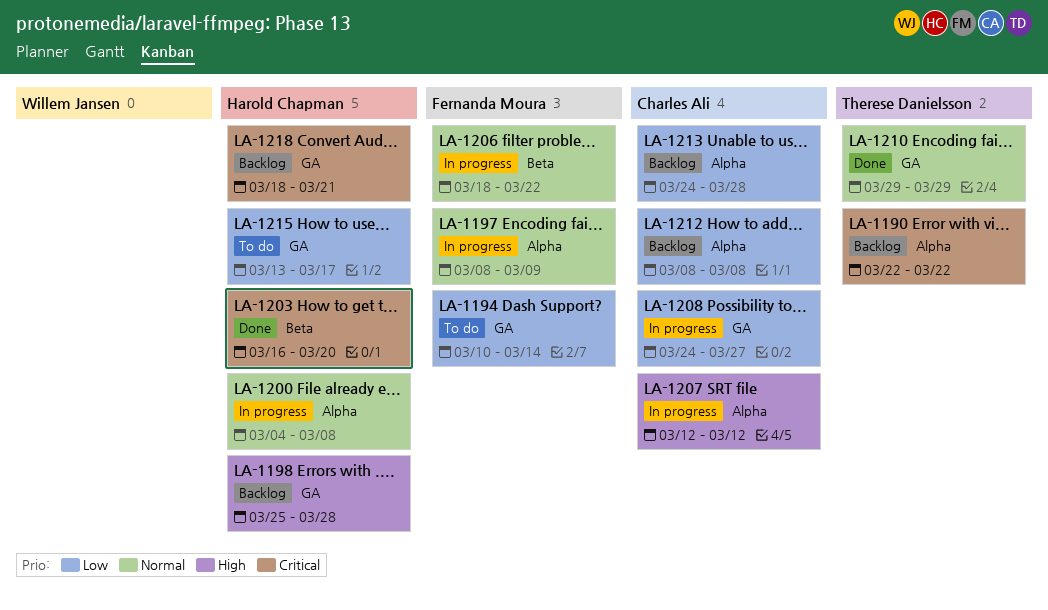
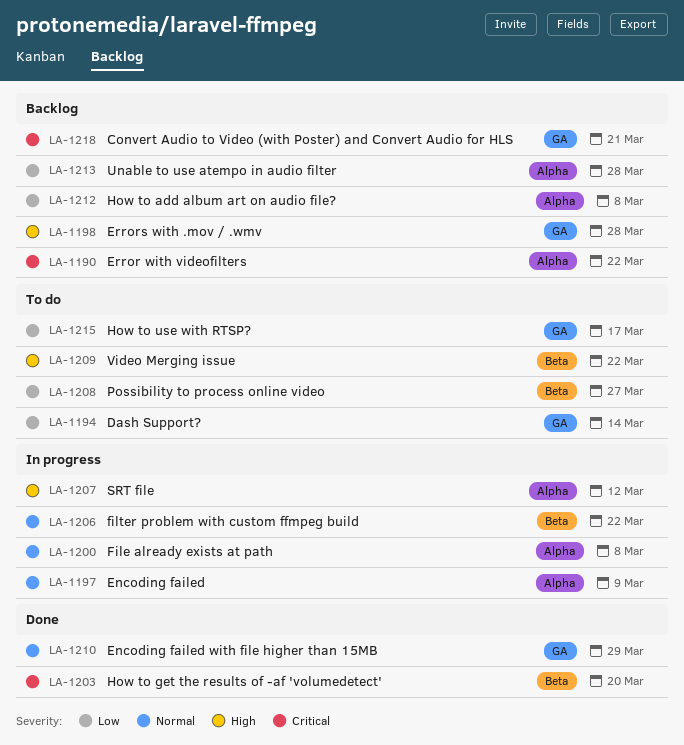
LA-1208, status: In progress -> To do
LA-1208, label: GA -> Beta
LA-1209: none -> present

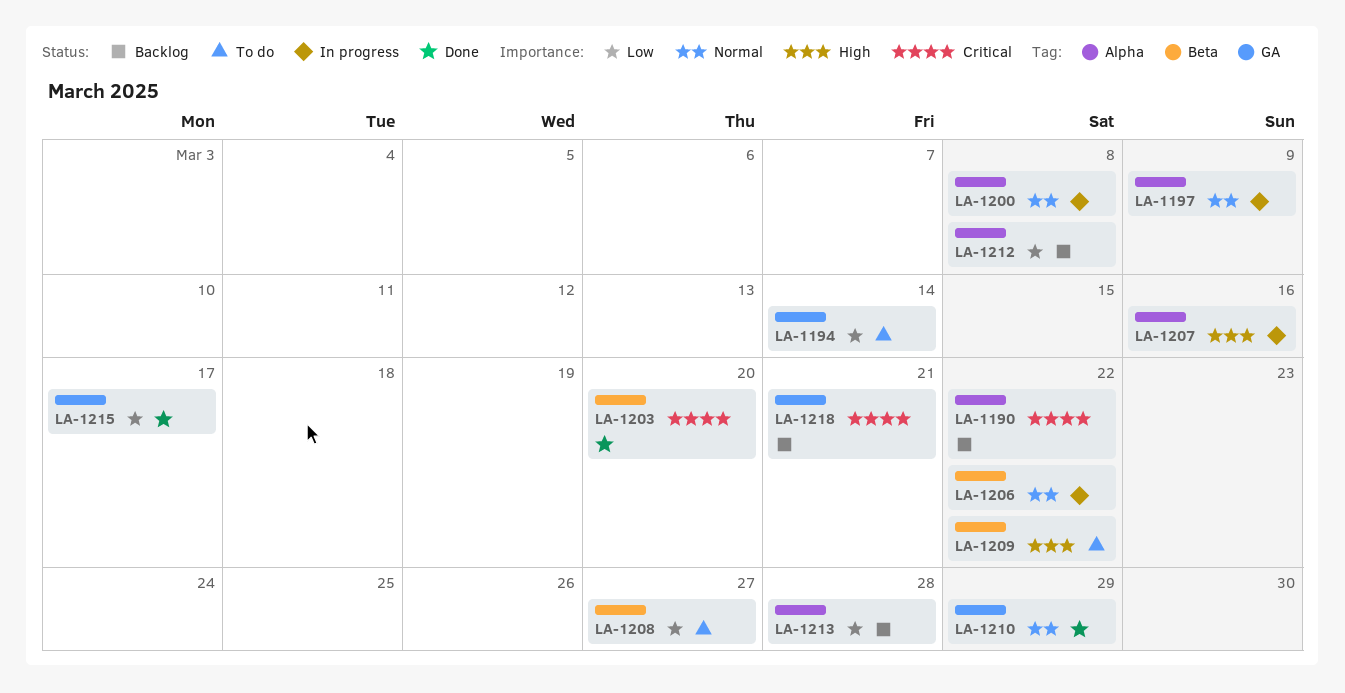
LA-1198: present -> none
LA-1207, due: Mar 12 -> Mar 16
LA-1215, status: To do -> Done

